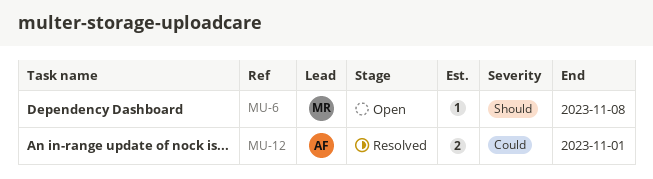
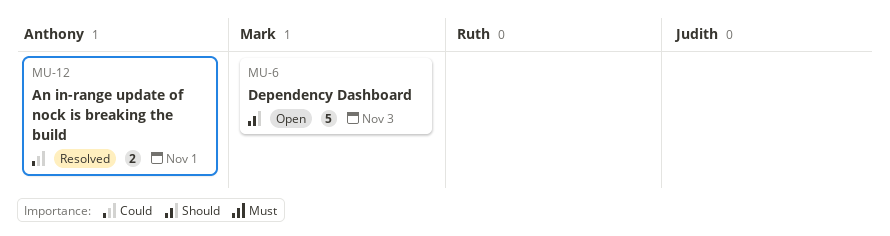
MU-6, estimate: 1 -> 5
MU-6, due: Nov 8 -> Nov 3

